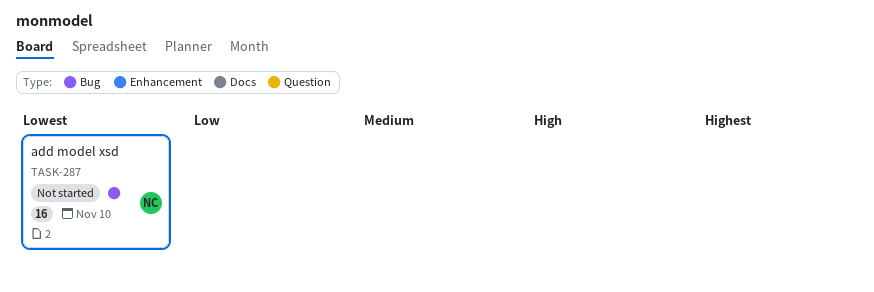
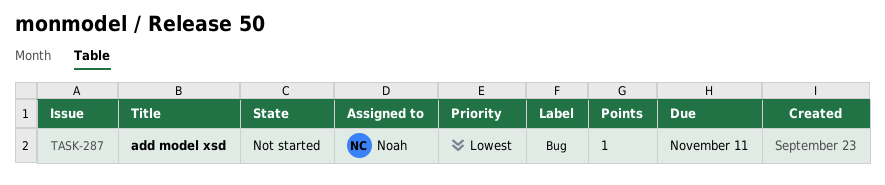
TASK-287, estimate: 16 -> 1
TASK-287, due: Nov 10 -> Nov 11

